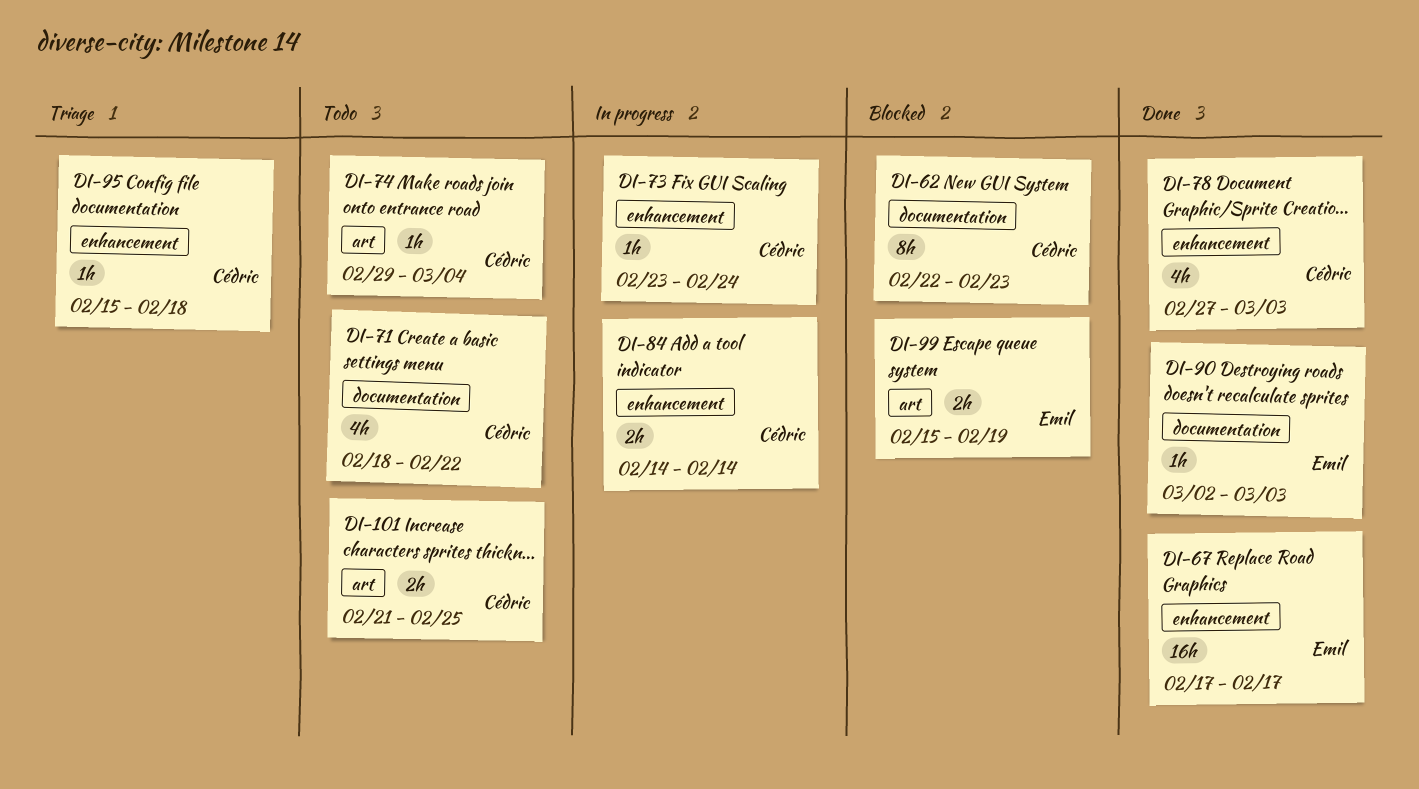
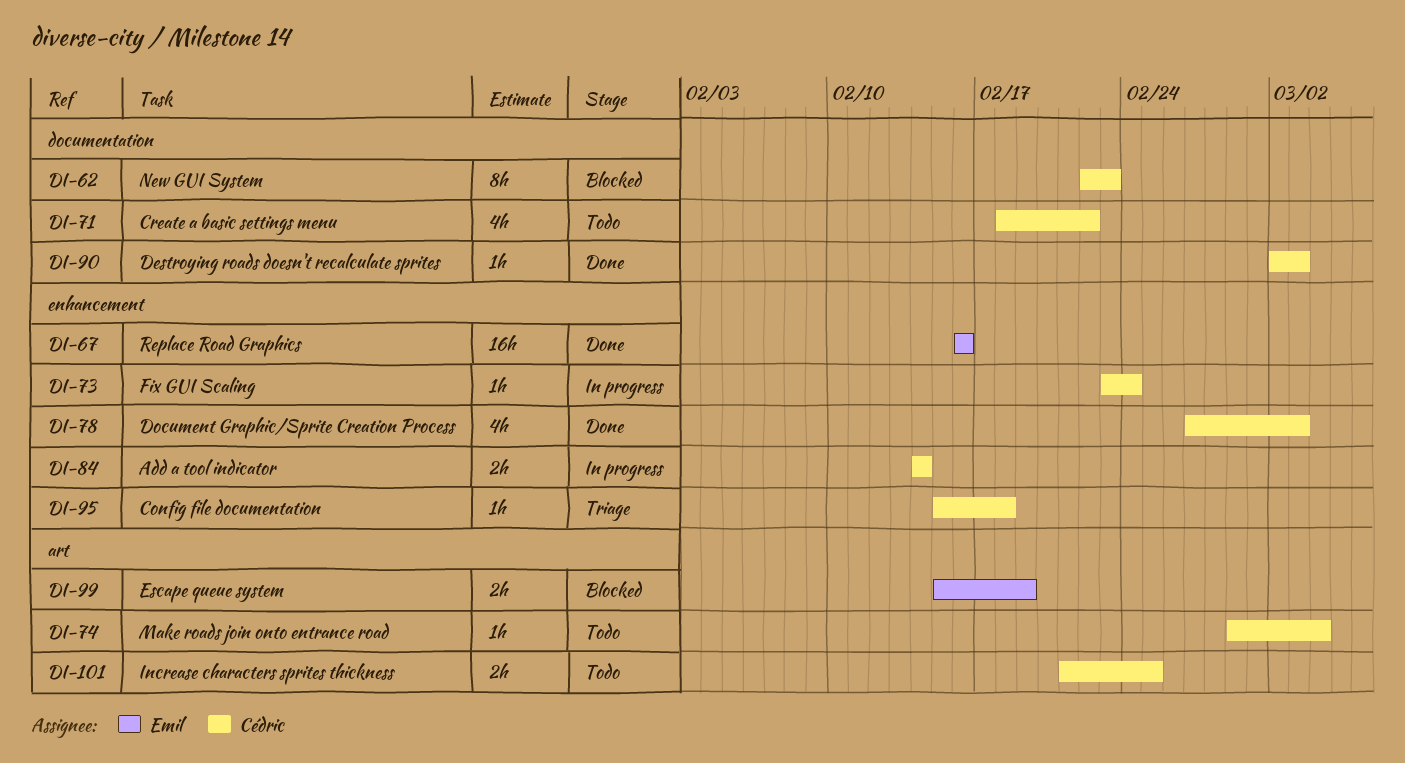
DI-67, start: Feb 17 -> Feb 16
DI-67, due: Feb 17 -> Feb 16
DI-90, owner: Emil -> Cédric

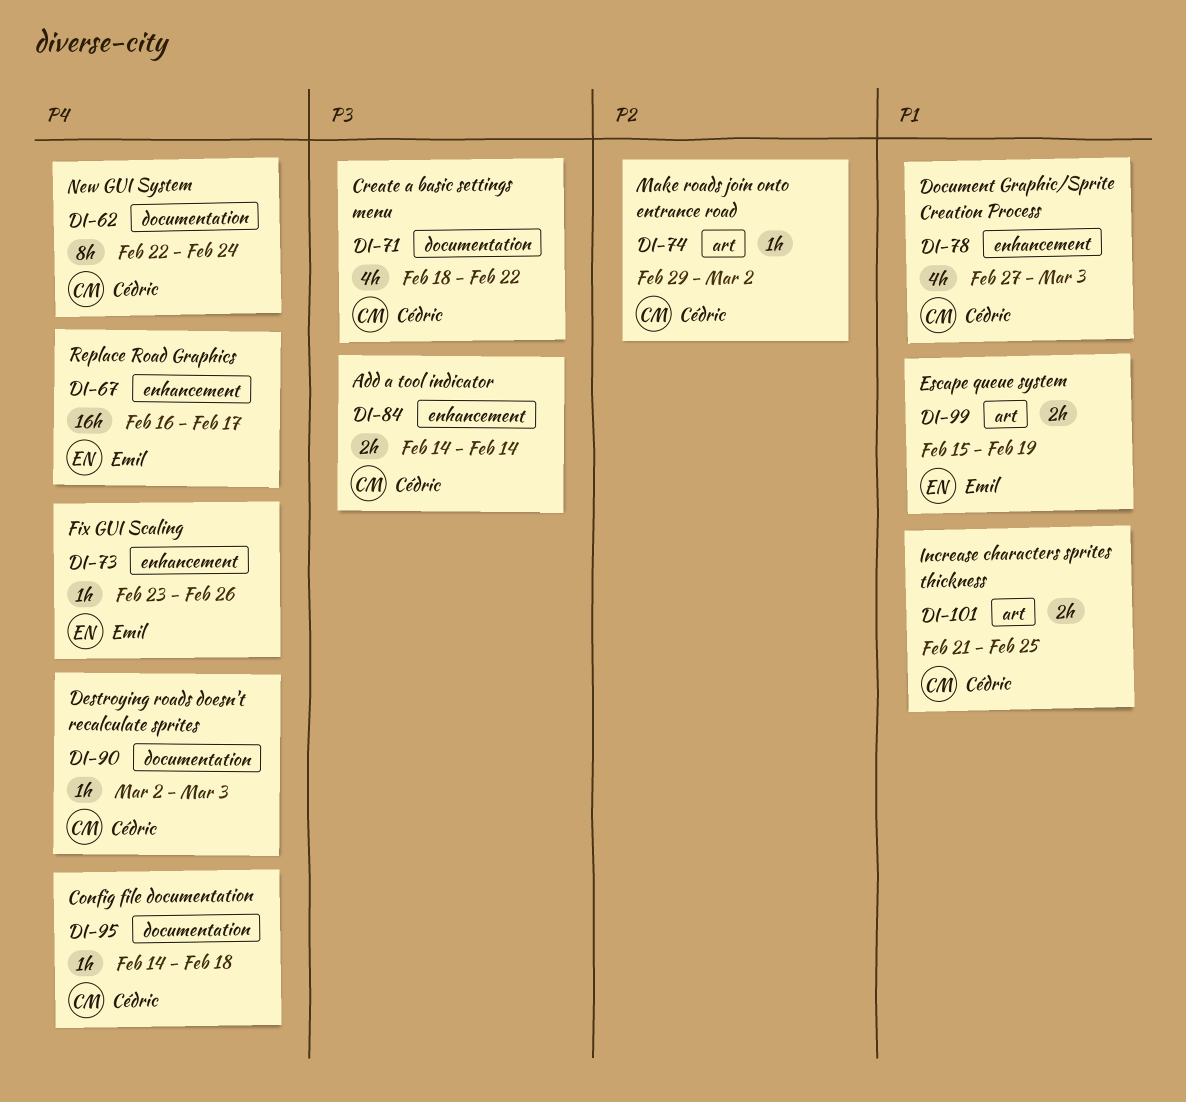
DI-62, due: Feb 23 -> Feb 24
DI-67, due: Feb 16 -> Feb 17
DI-73, owner: Cédric -> Emil
DI-73, due: Feb 24 -> Feb 26
DI-74, due: Mar 4 -> Mar 2
DI-95, label: enhancement -> documentation
DI-95, start: Feb 15 -> Feb 14

